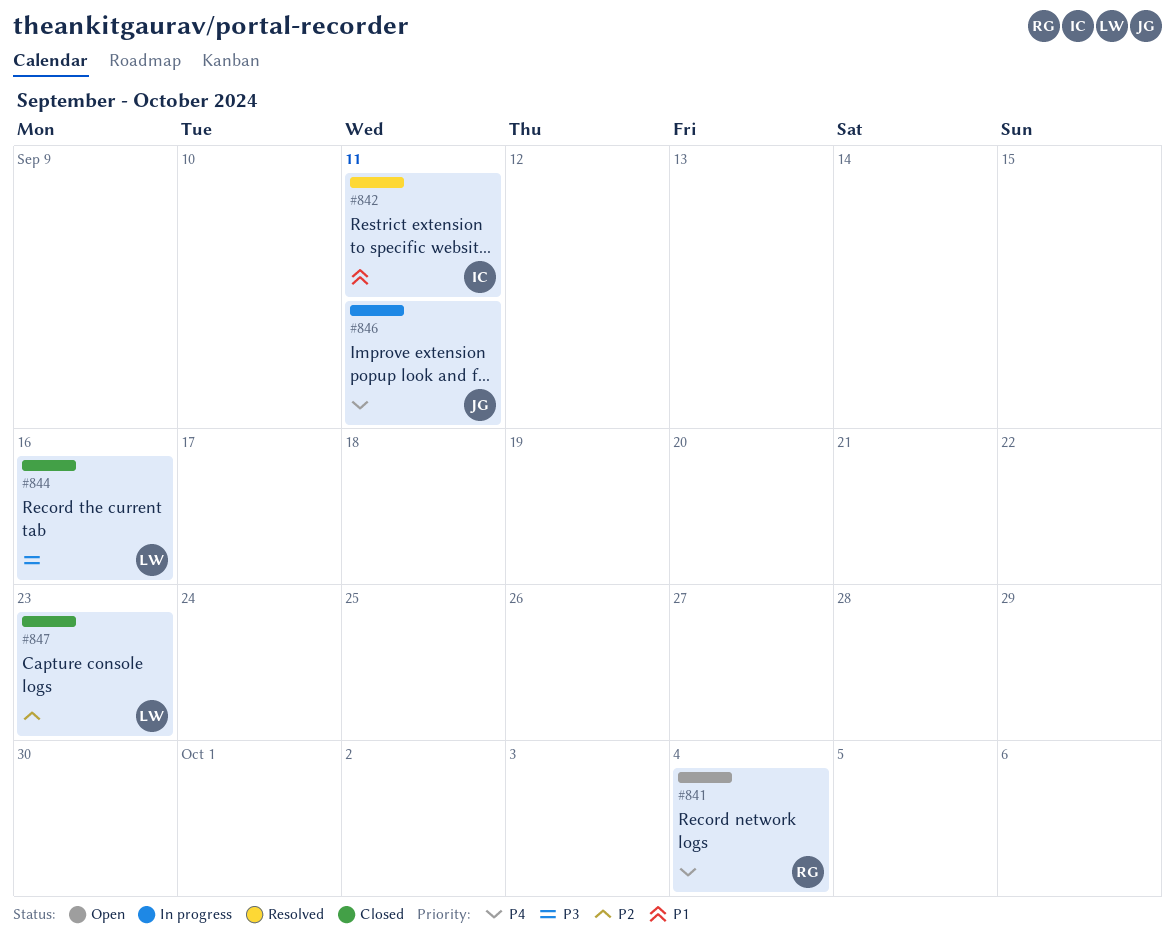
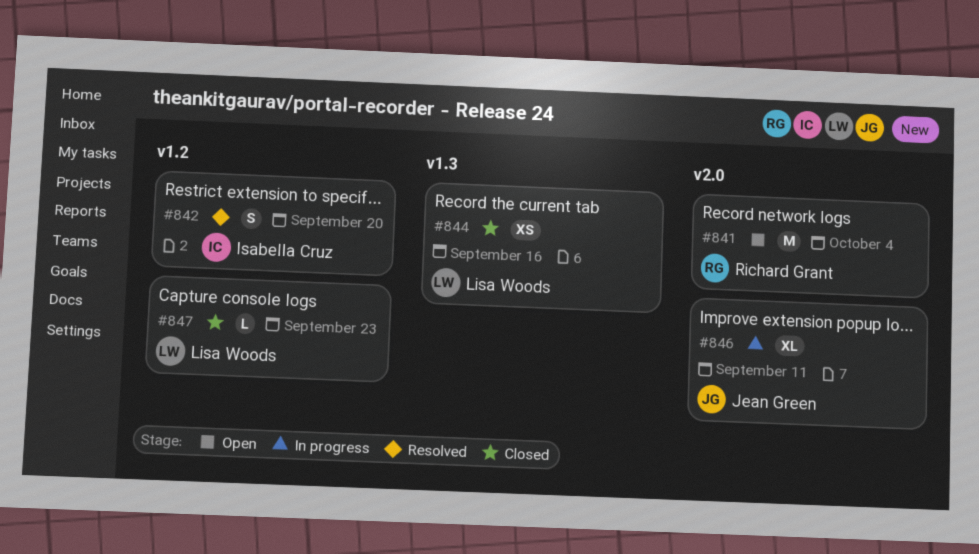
#842, due: Sep 11 -> Sep 20

